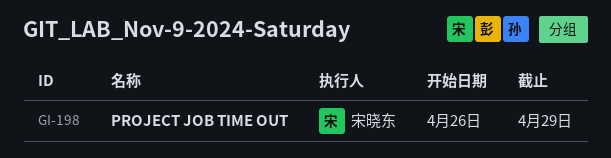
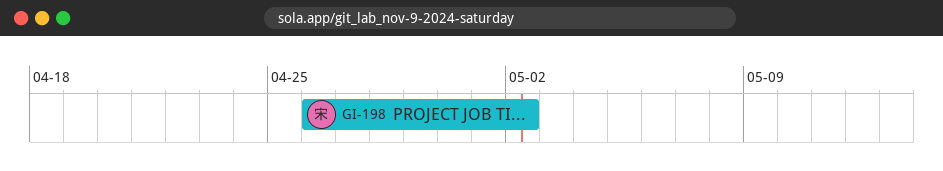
GI-198, due: Apr 29 -> May 2

